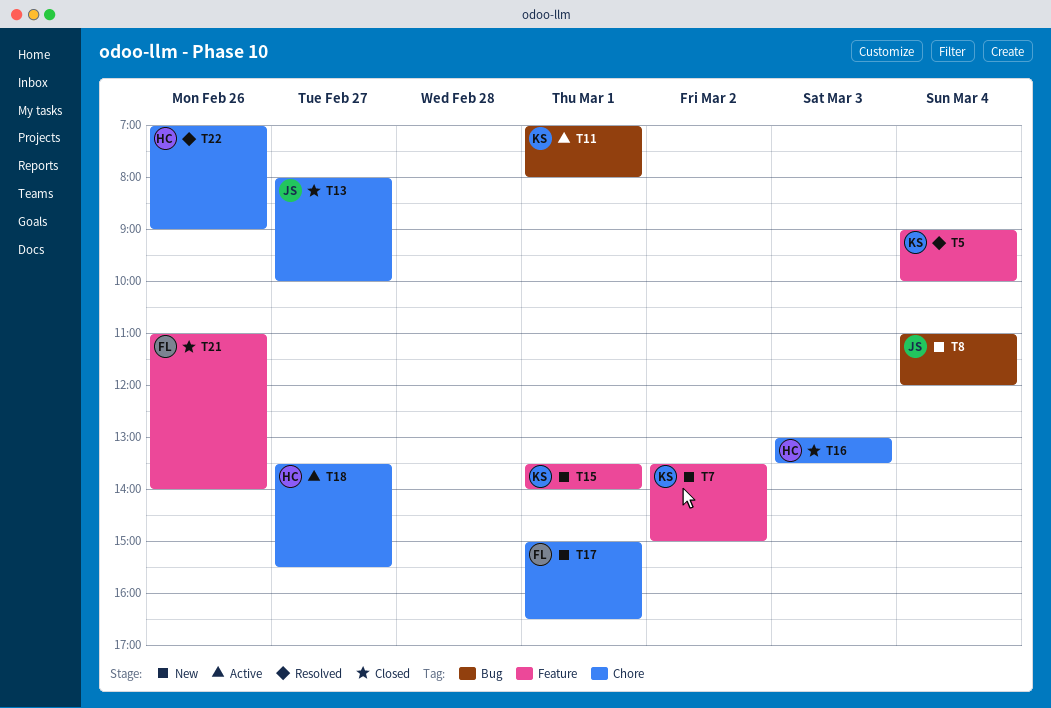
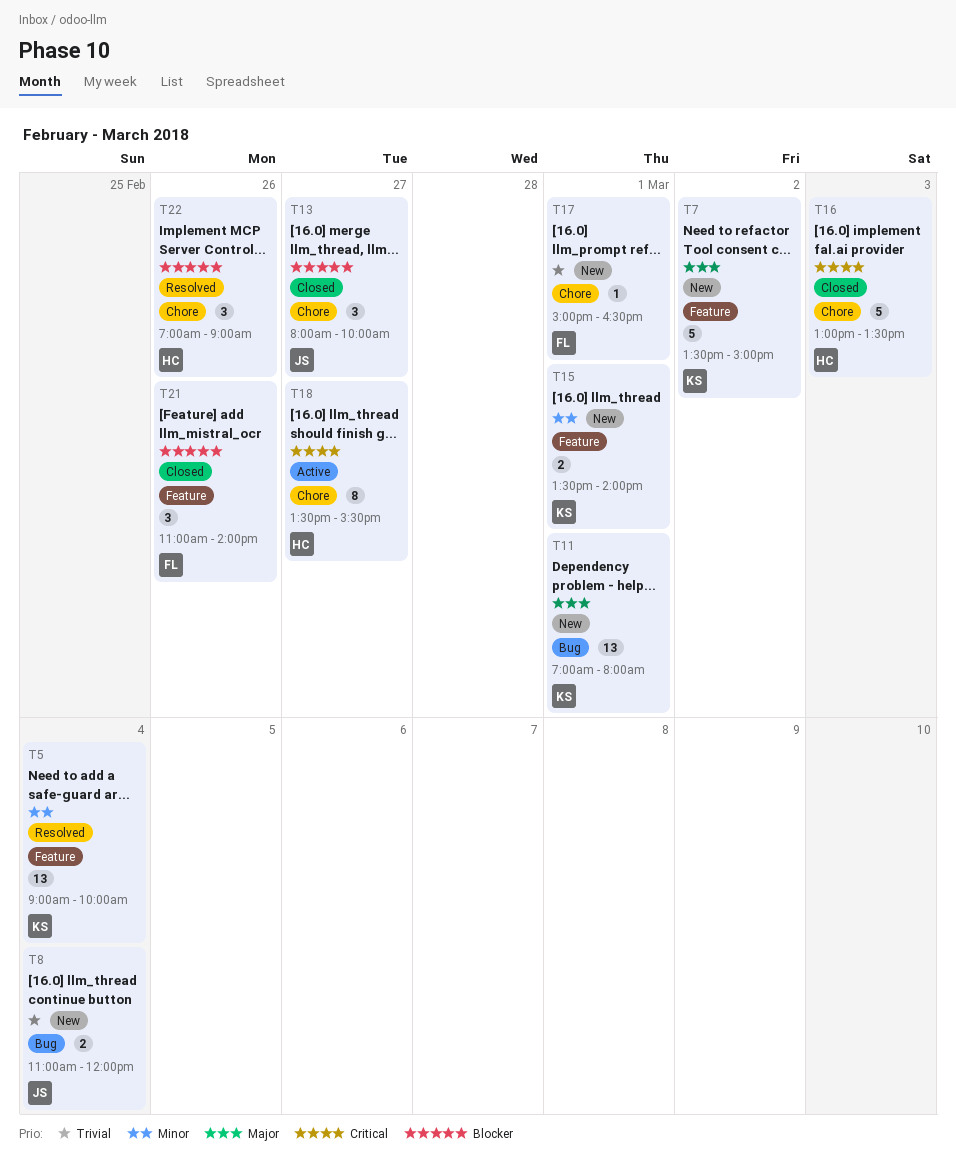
T11, status: Active -> New

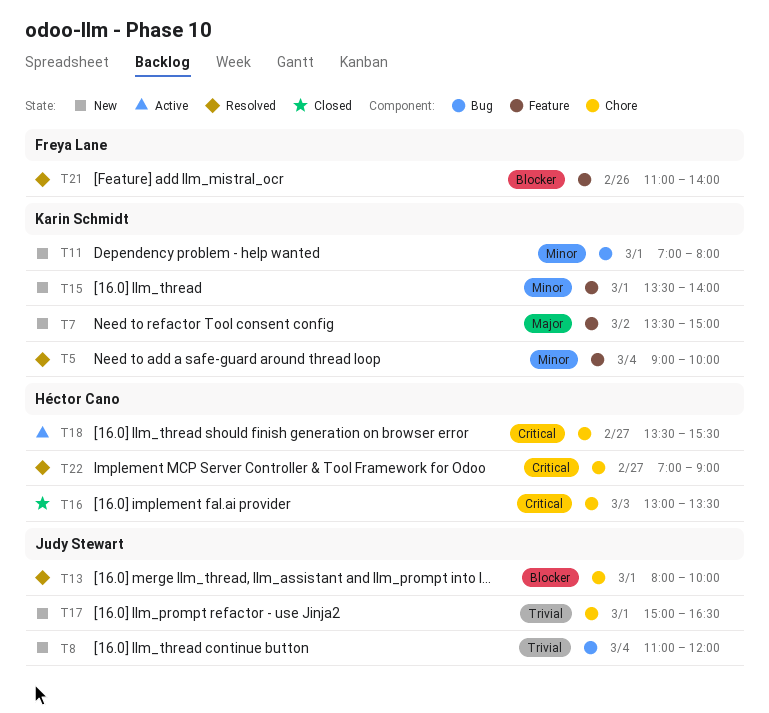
T11, priority: Major -> Minor
T13, status: Closed -> Resolved
T13, day: Feb 27 -> Mar 1
T17, owner: Freya Lane -> Judy Stewart
T21, status: Closed -> Resolved
T22, priority: Blocker -> Critical
T22, day: Feb 26 -> Feb 27

